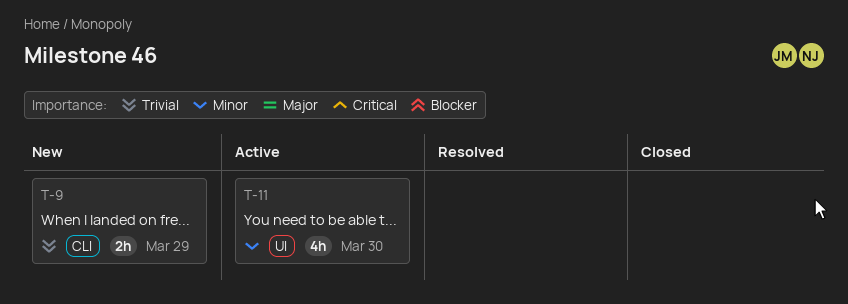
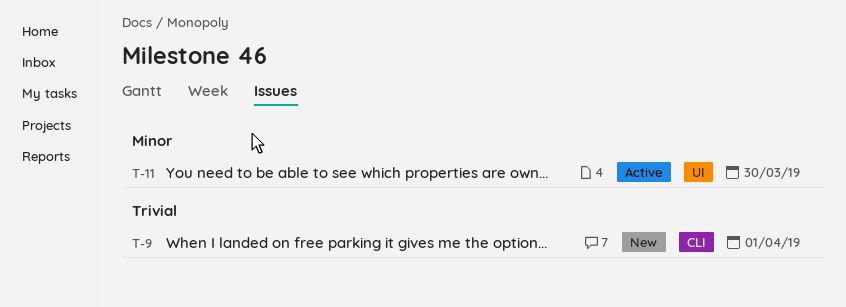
T-9, due: Mar 29 -> Apr 1

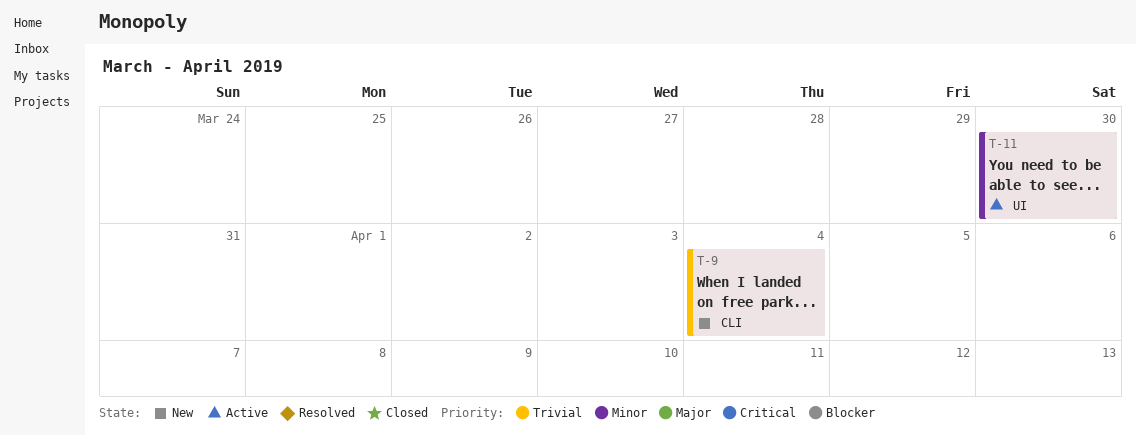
T-9, due: Apr 1 -> Apr 4

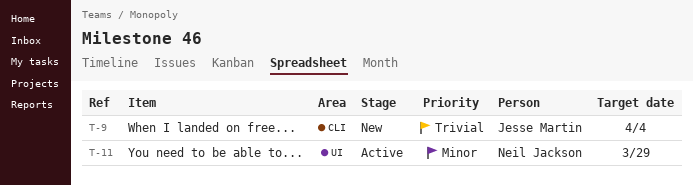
T-11, due: Mar 30 -> Mar 29

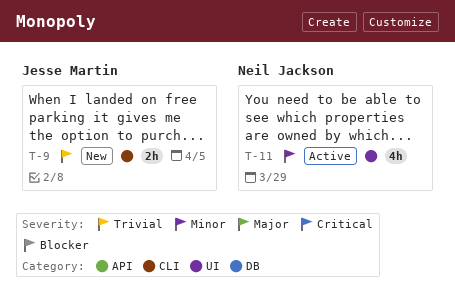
T-9, due: Apr 4 -> Apr 5

